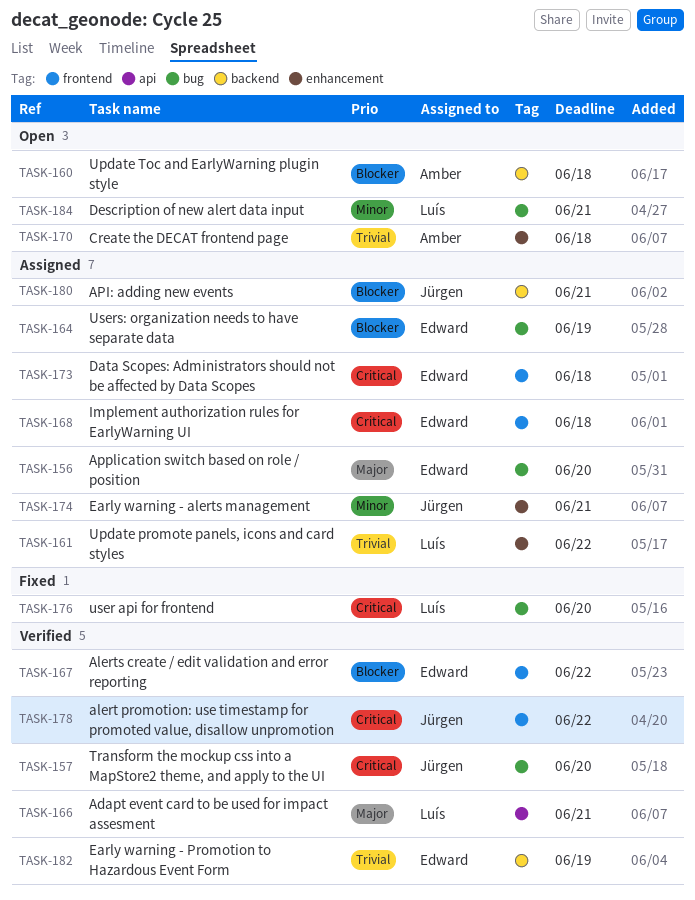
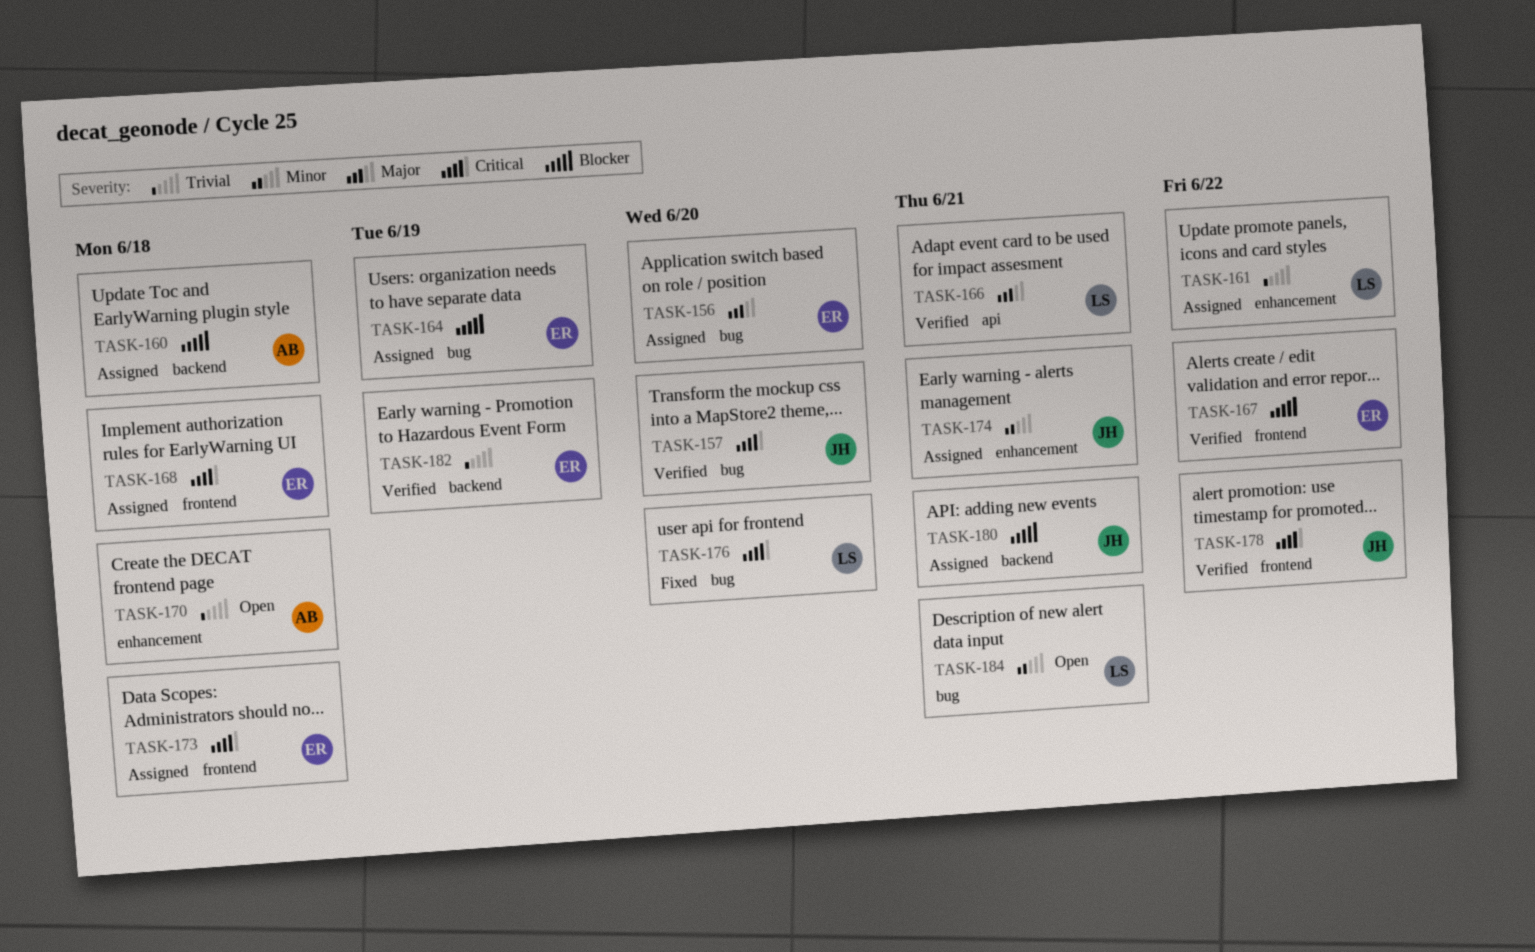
TASK-160, status: Open -> Assigned

